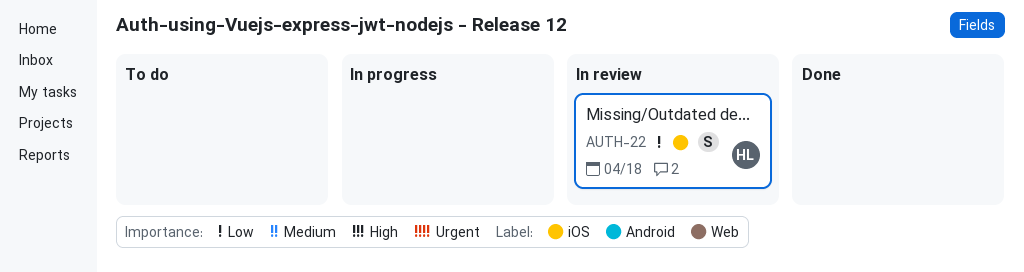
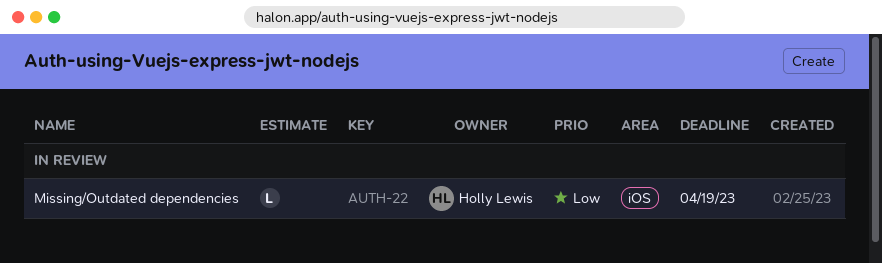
AUTH-22, estimate: S -> L
AUTH-22, due: Apr 18 -> Apr 19

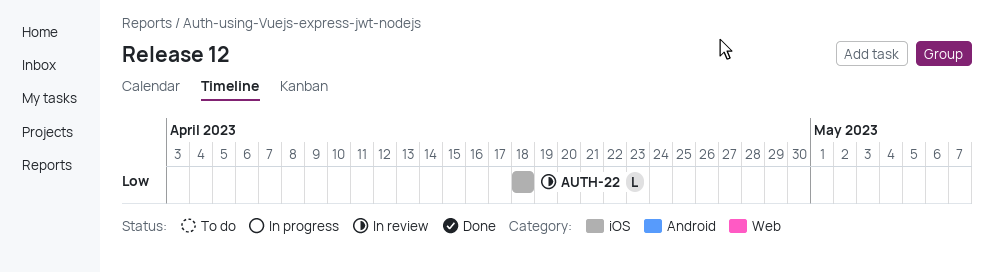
AUTH-22, due: Apr 19 -> Apr 18

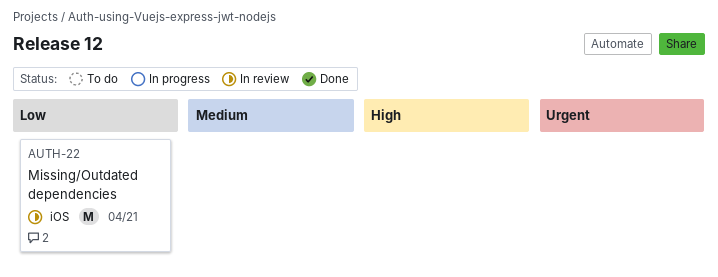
AUTH-22, estimate: L -> M
AUTH-22, due: Apr 18 -> Apr 21

